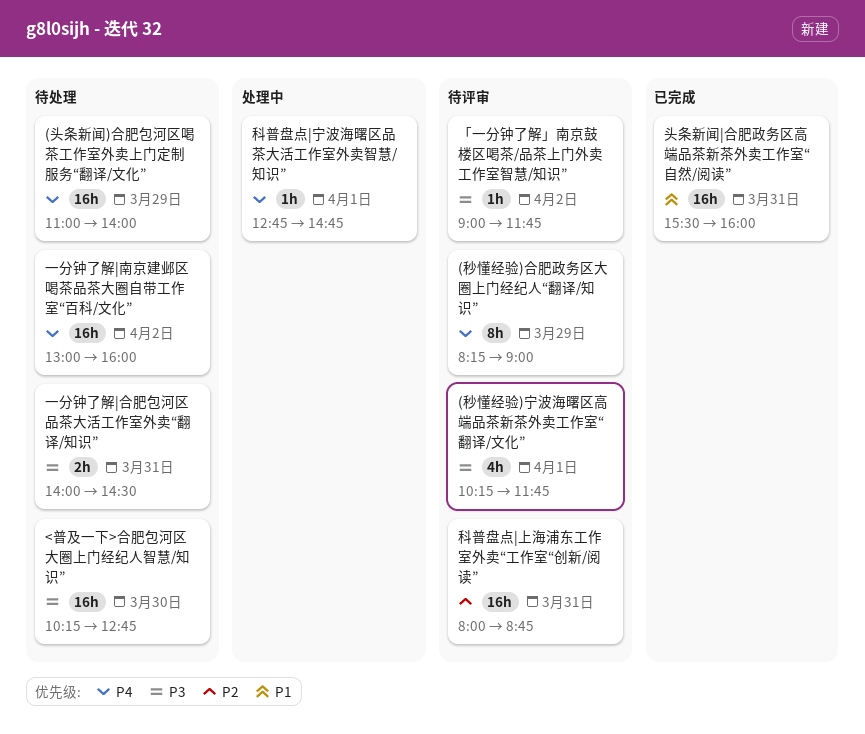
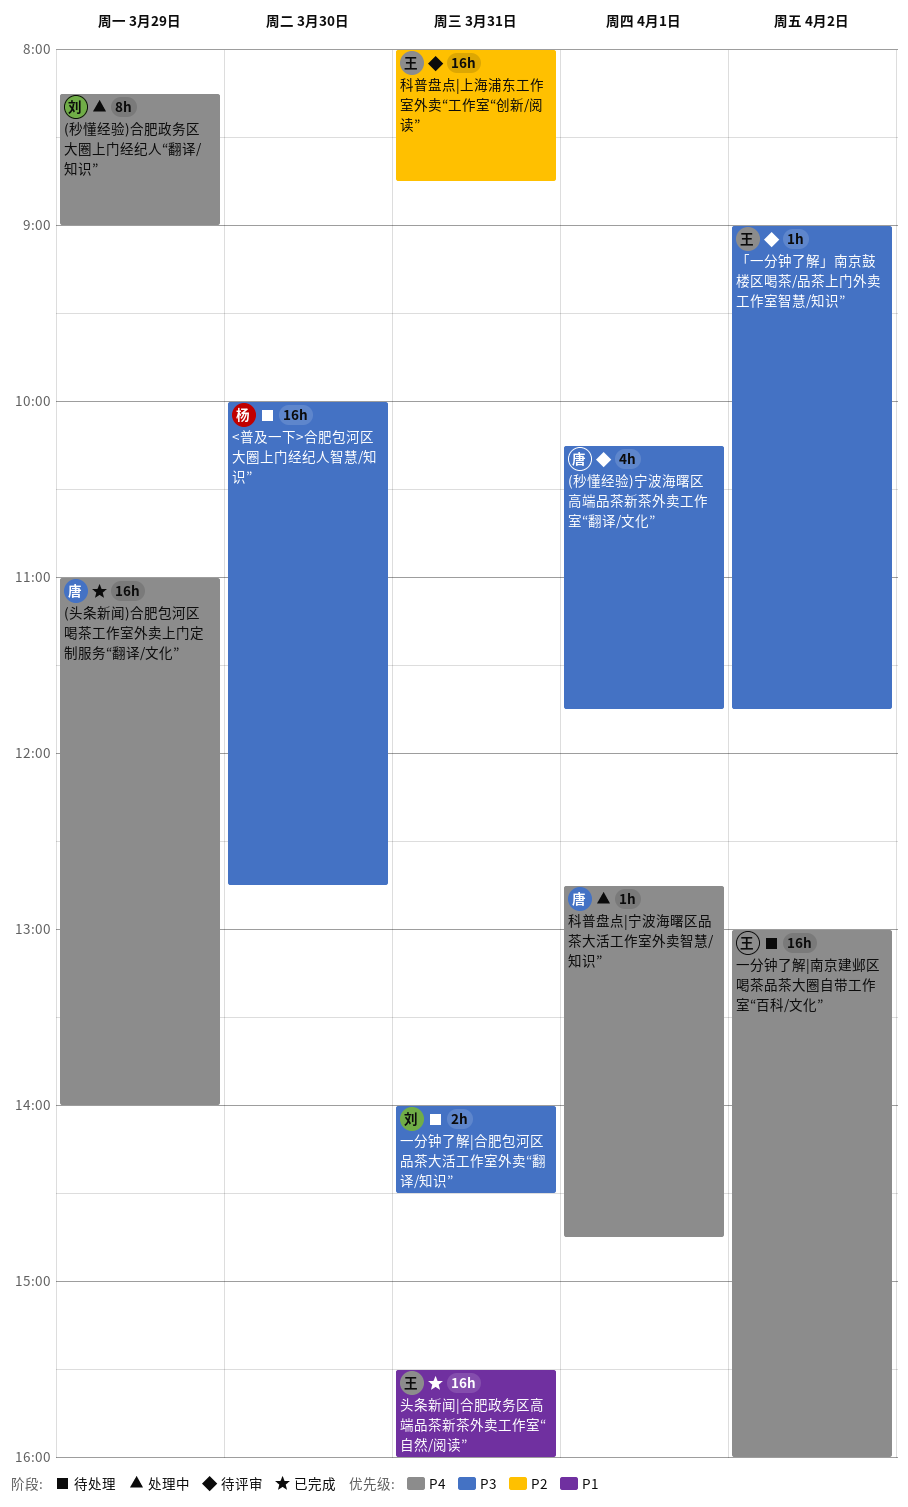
(头条新闻)合肥包河区喝茶工作室外卖上门定制服务“翻译/文化”, status: 待处理 -> 已完成
(秒懂经验)合肥政务区大圈上门经纪人“翻译/知识”, status: 待评审 -> 处理中
<普及一下>合肥包河区大圈上门经纪人智慧/知识”, begins: 10:15 -> 10:00

